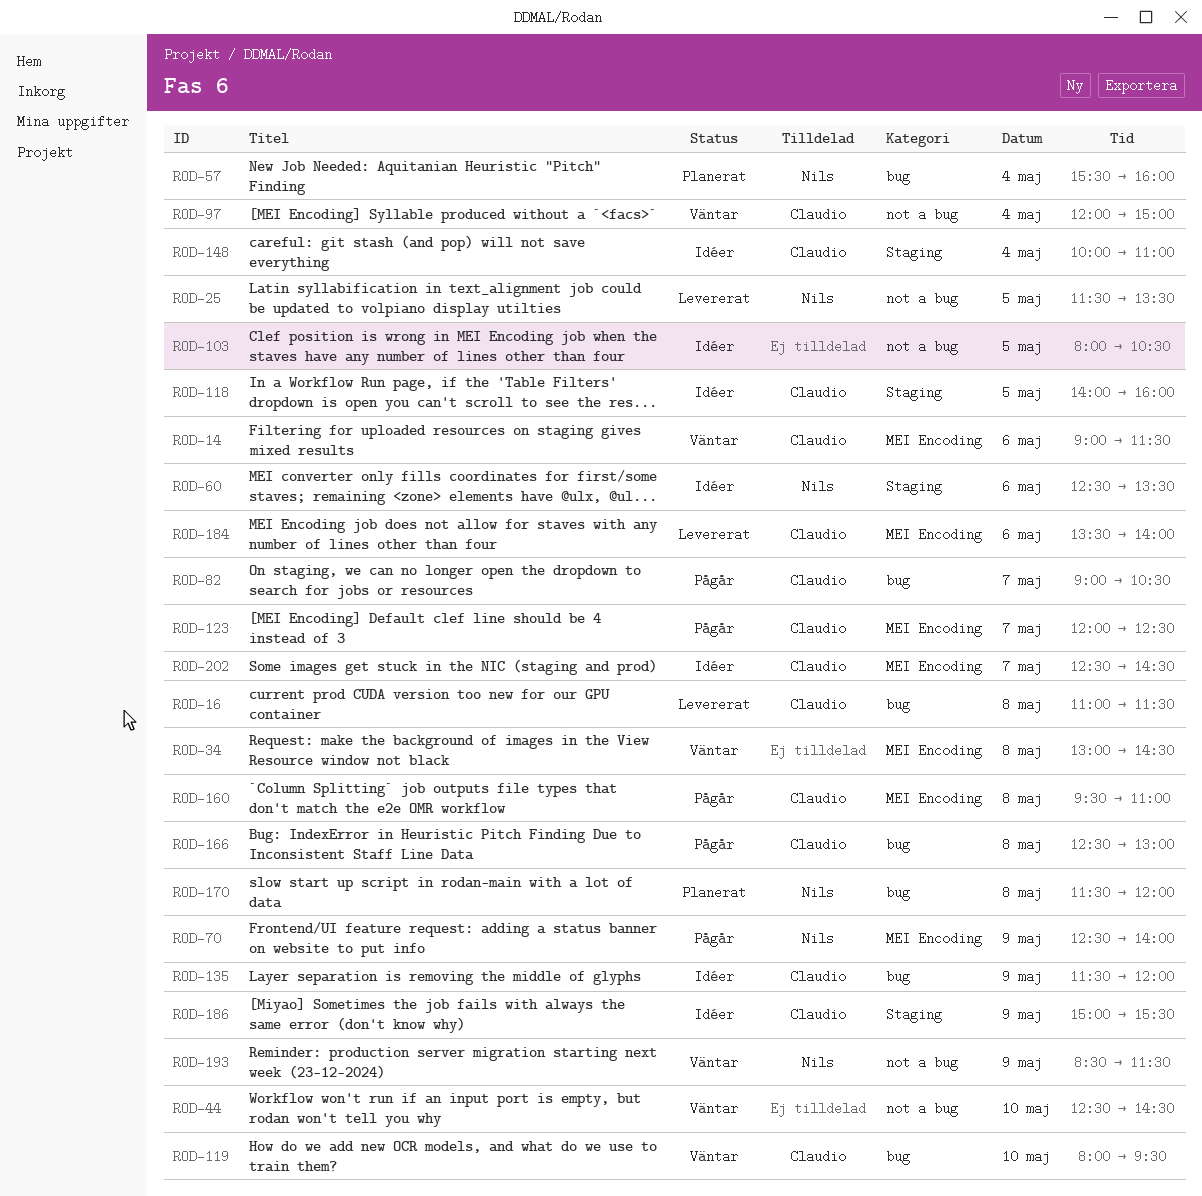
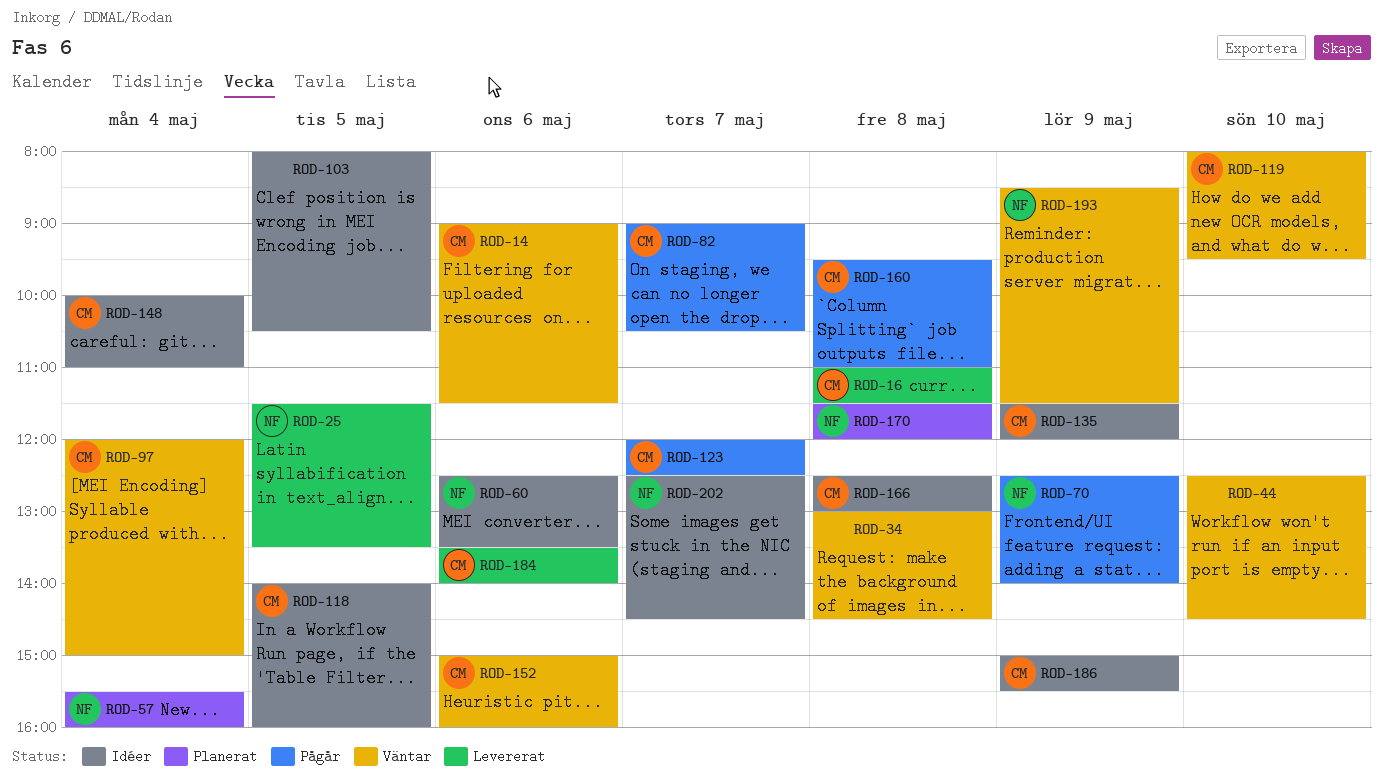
ROD-152: none -> present
ROD-166, status: Pågår -> Idéer
ROD-202, owner: Claudio -> Nils

